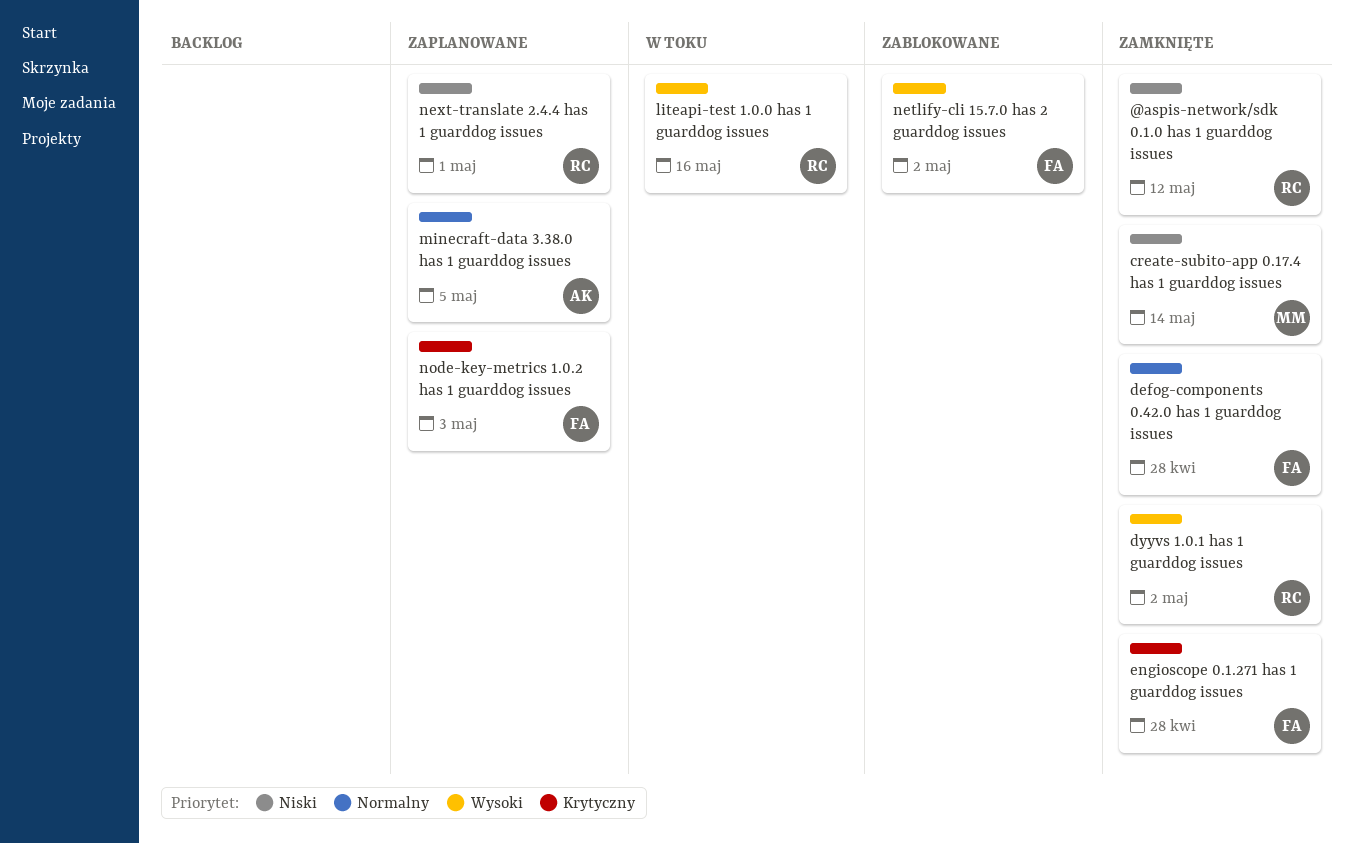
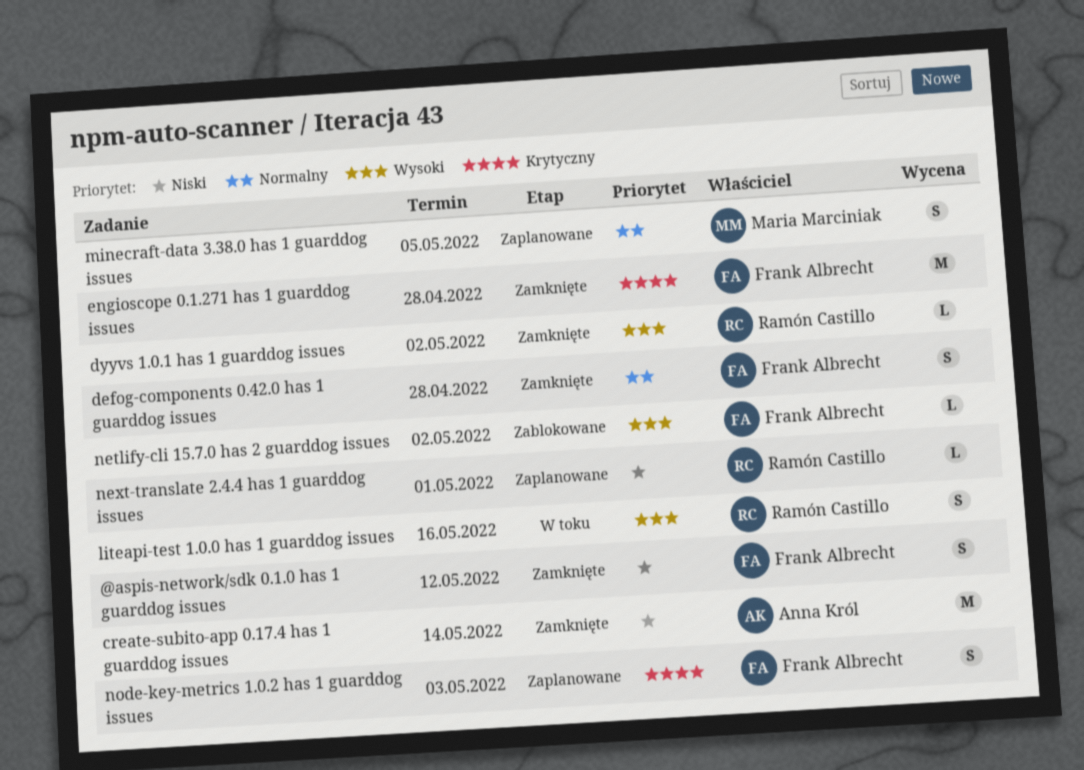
@aspis-network/sdk 0.1.0 has 1 guarddog issues, owner: Ramón Castillo -> Frank Albrecht
create-subito-app 0.17.4 has 1 guarddog issues, owner: Maria Marciniak -> Anna Król
minecraft-data 3.38.0 has 1 guarddog issues, owner: Anna Król -> Maria Marciniak

